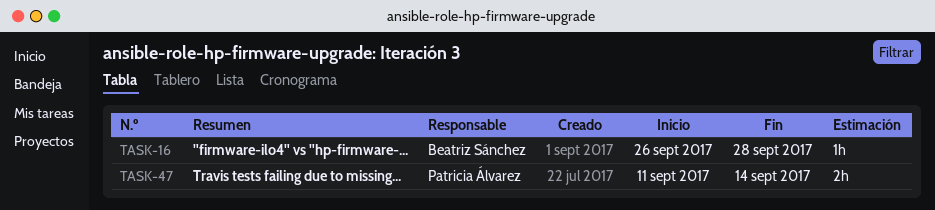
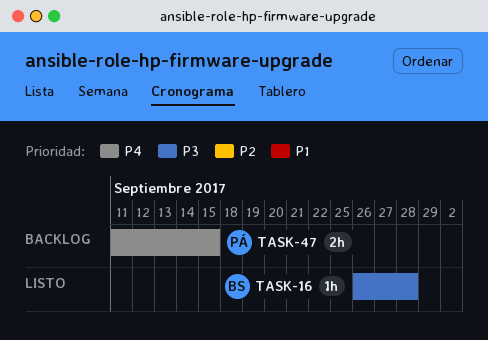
TASK-47, due: Sep 14 -> Sep 15

